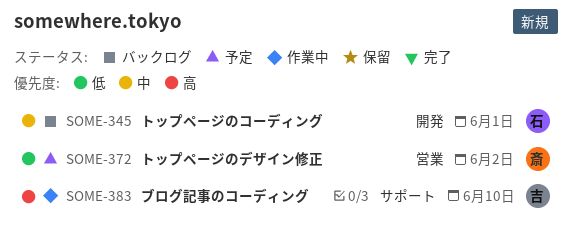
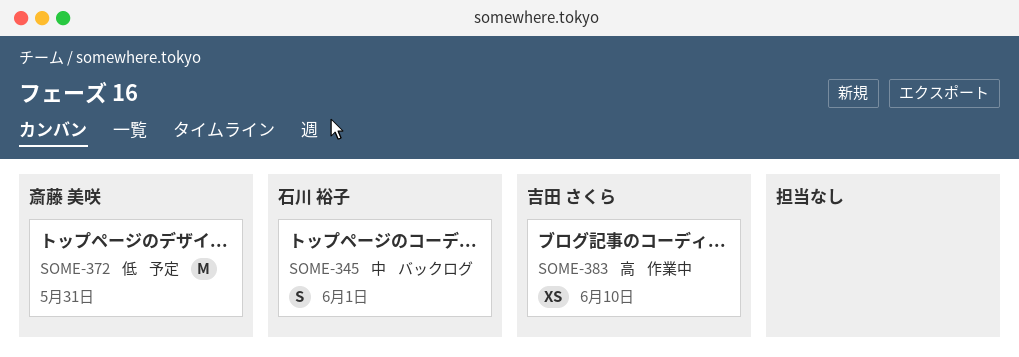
SOME-372, due: Jun 2 -> May 31

